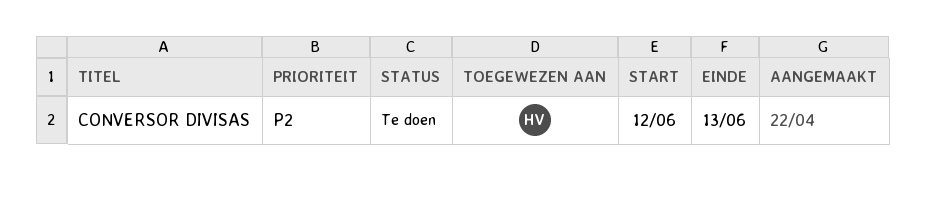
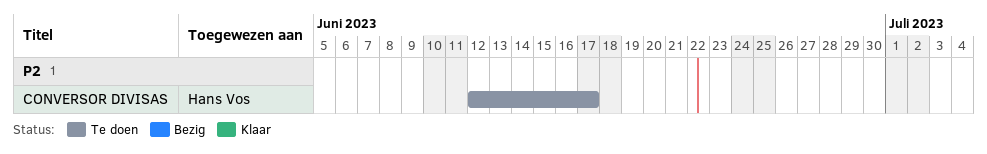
CONVERSOR DIVISAS, due: Jun 13 -> Jun 17

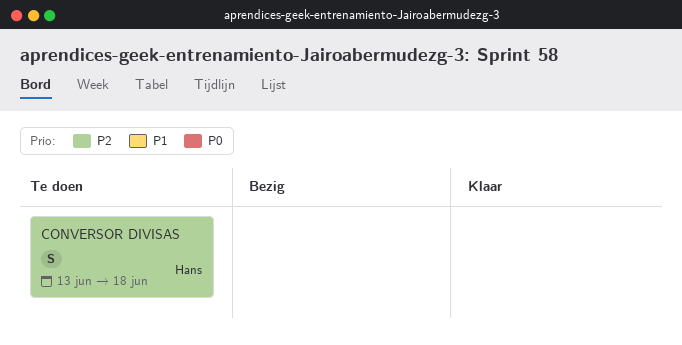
CONVERSOR DIVISAS, start: Jun 12 -> Jun 13
CONVERSOR DIVISAS, due: Jun 17 -> Jun 18

